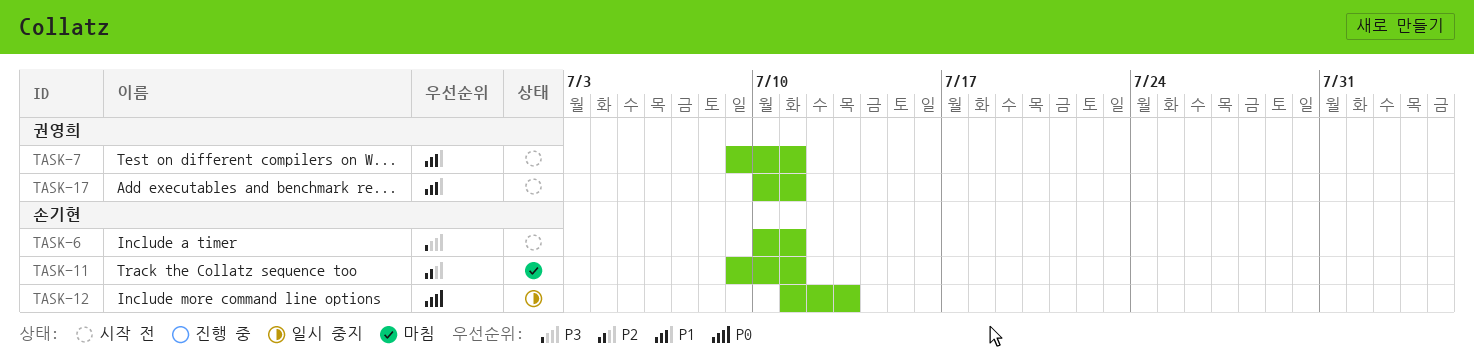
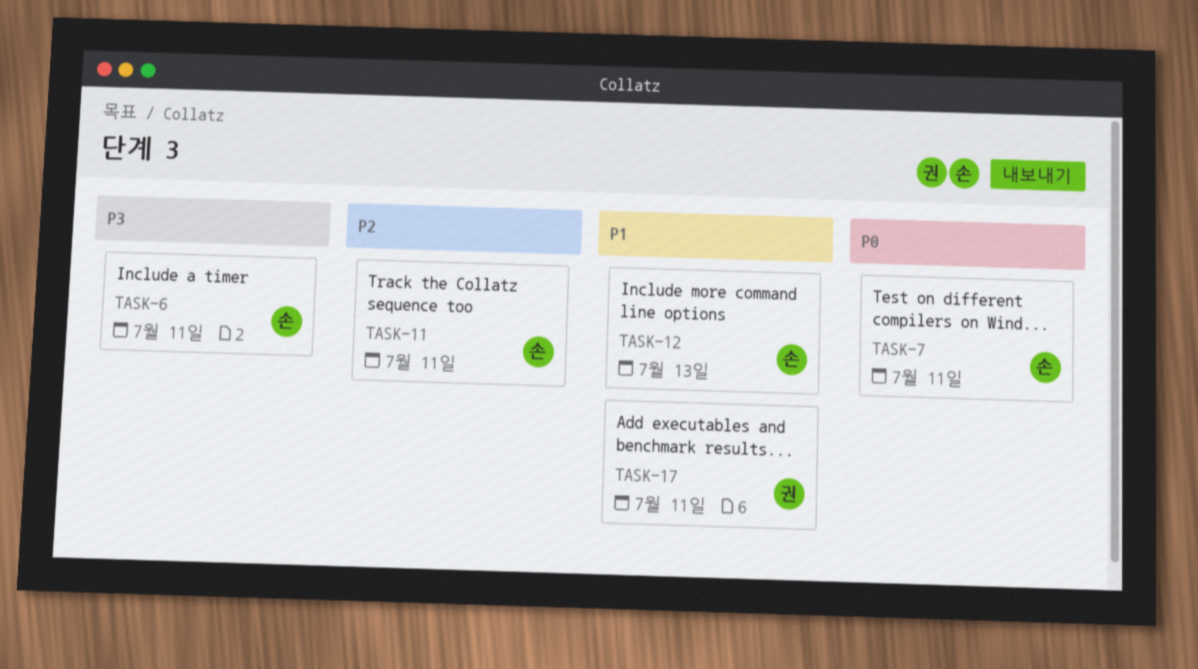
TASK-7, owner: 권영희 -> 손기현
TASK-7, priority: P1 -> P0
TASK-12, priority: P0 -> P1

